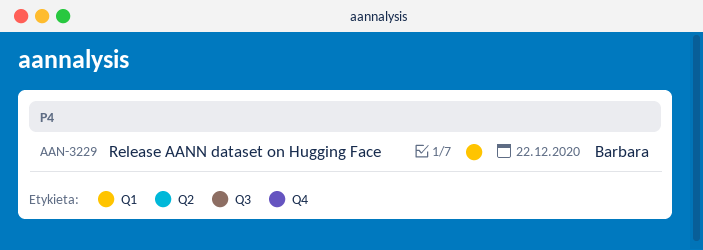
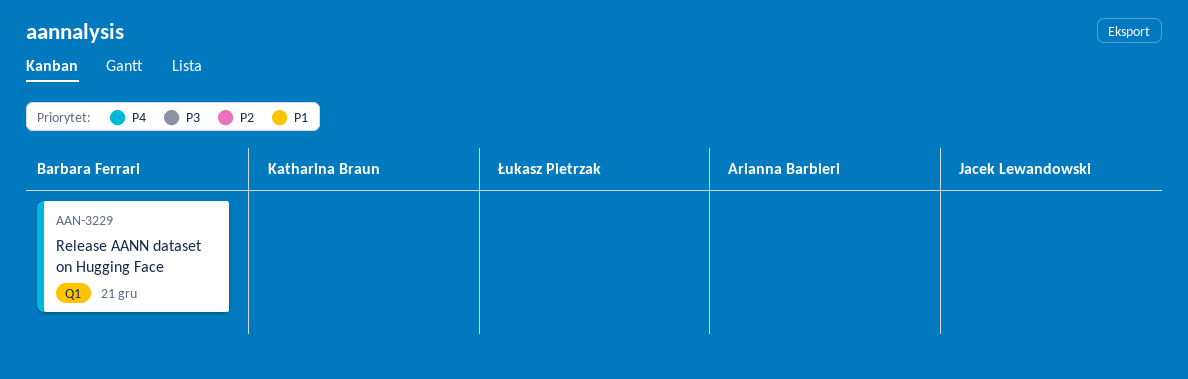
AAN-3229, due: Dec 22 -> Dec 21

